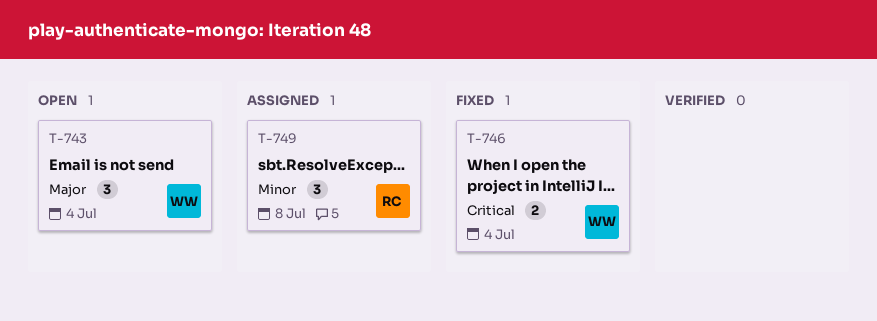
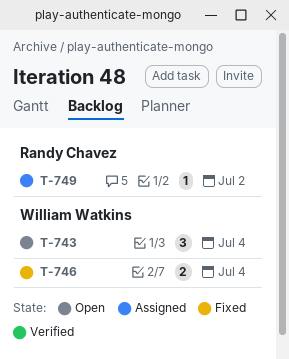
T-749, estimate: 3 -> 1
T-749, due: Jul 8 -> Jul 2

